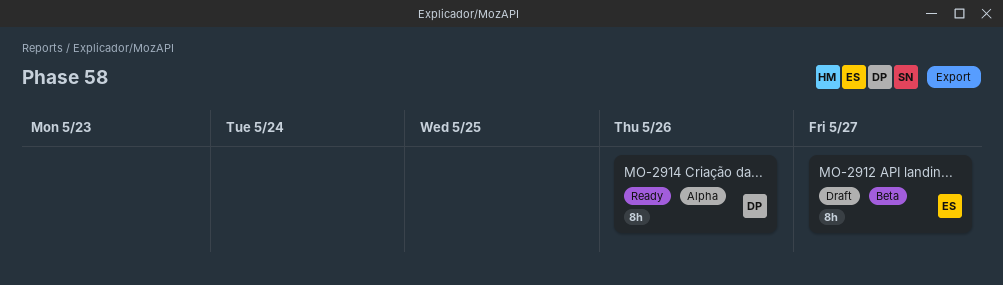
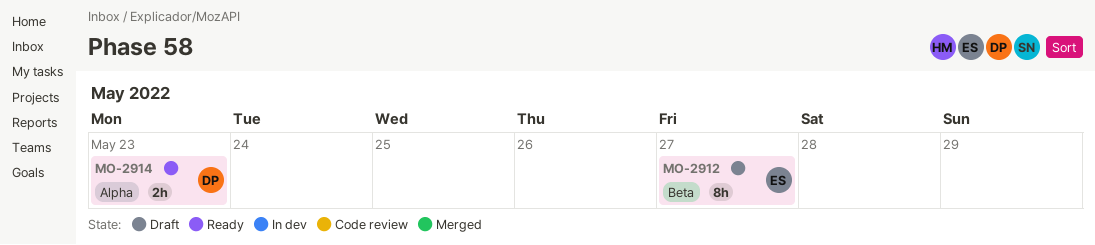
MO-2914, estimate: 8h -> 2h
MO-2914, due: May 26 -> May 23

